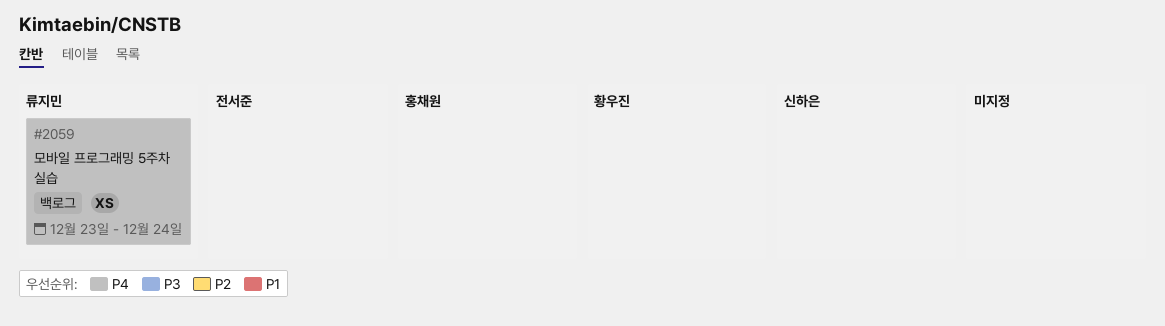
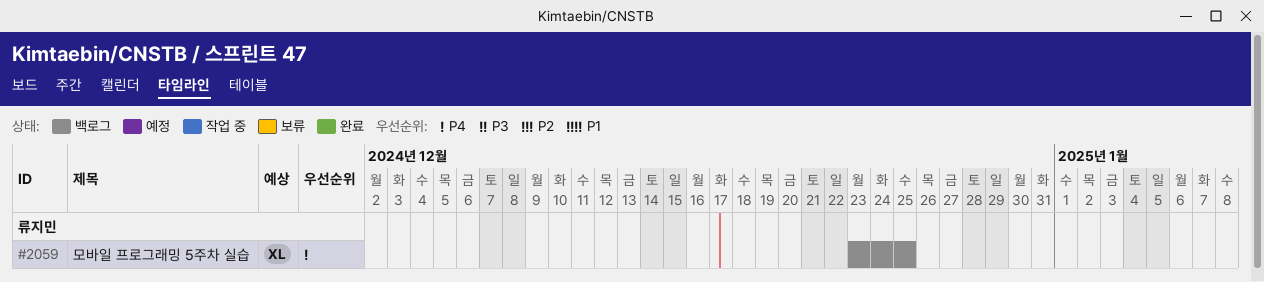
#2059, estimate: XS -> XL
#2059, due: Dec 24 -> Dec 25

